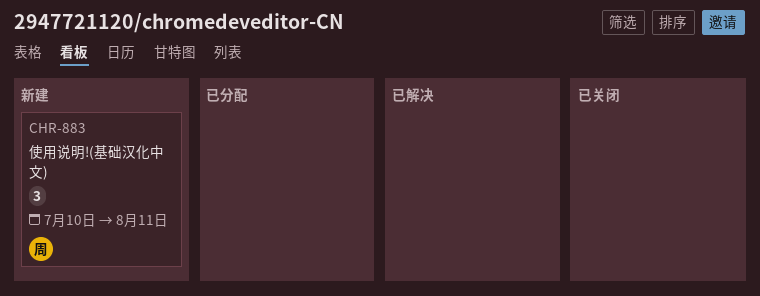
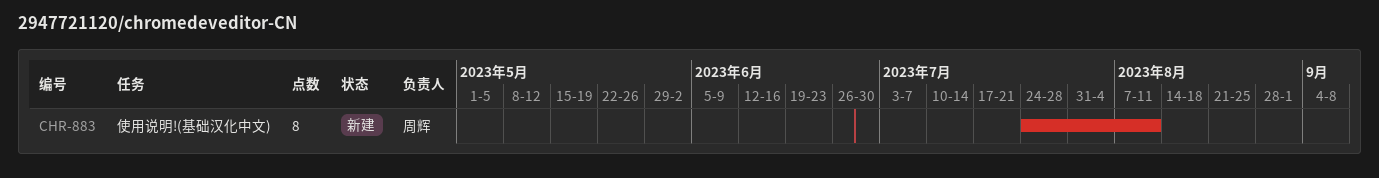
CHR-883, estimate: 3 -> 8
CHR-883, start: Jul 10 -> Jul 24

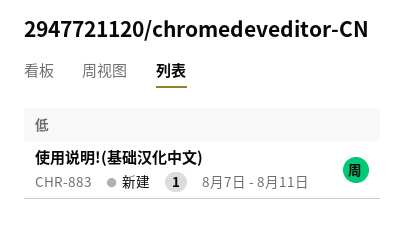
CHR-883, estimate: 8 -> 1
CHR-883, start: Jul 24 -> Aug 7

